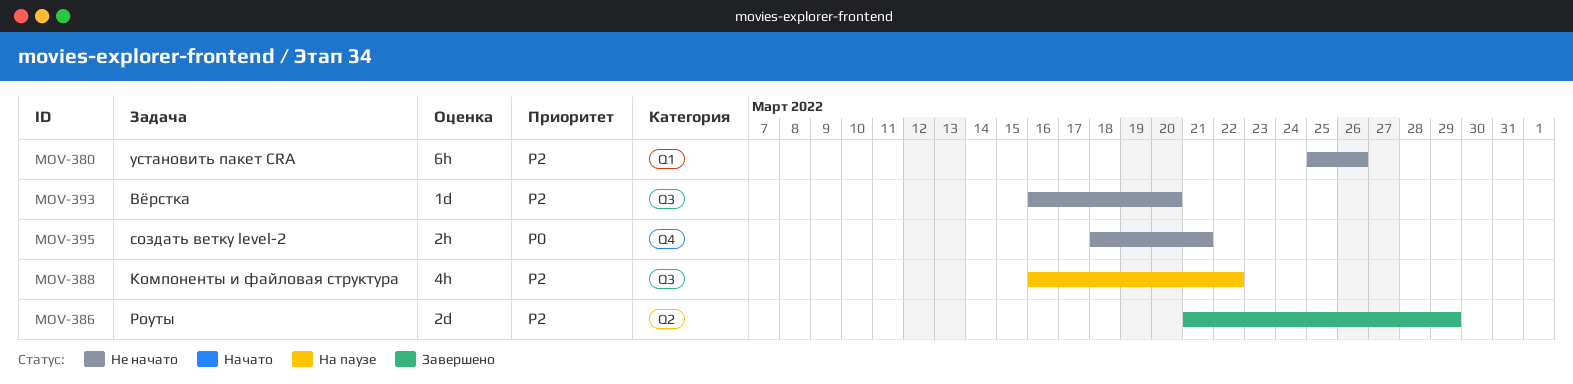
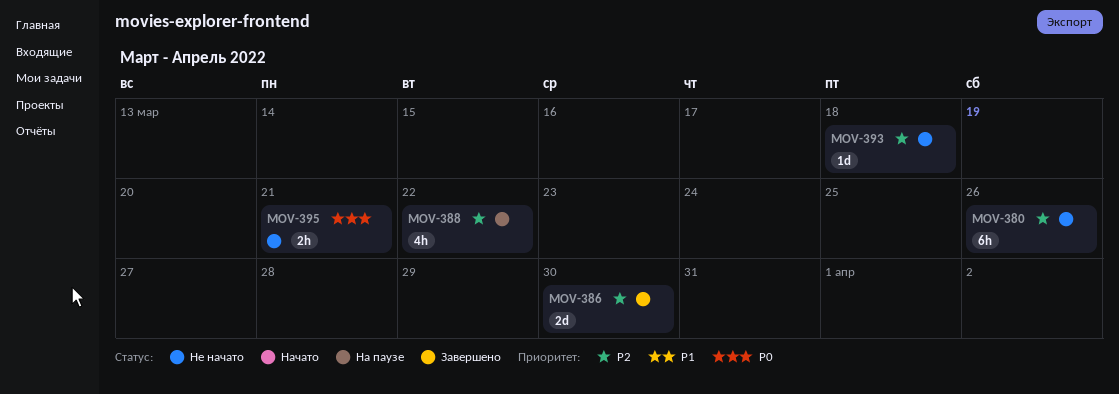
MOV-386, due: Mar 29 -> Mar 30
MOV-393, due: Mar 20 -> Mar 18

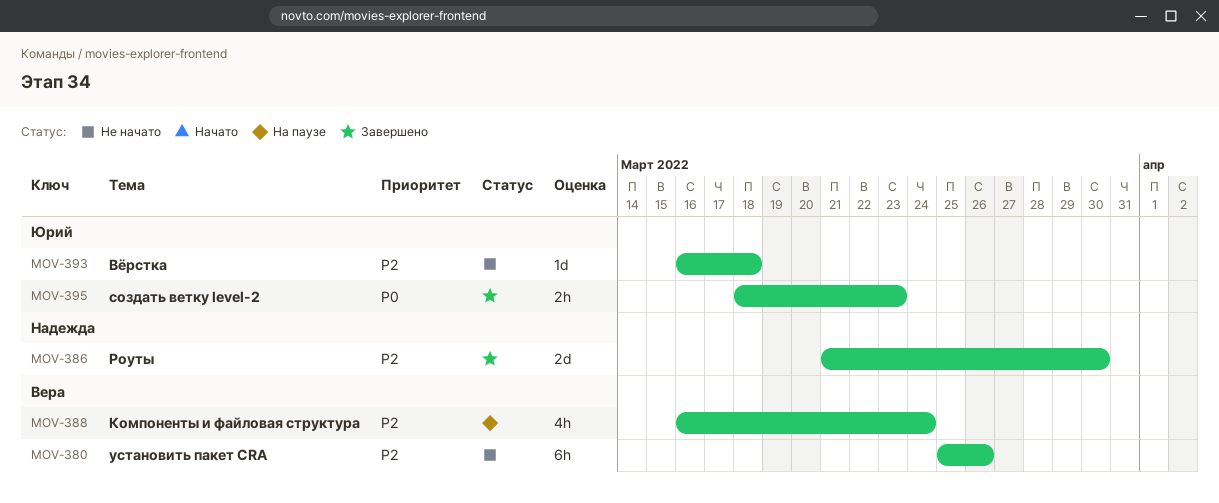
MOV-388, due: Mar 22 -> Mar 24
MOV-395, status: Не начато -> Завершено
MOV-395, due: Mar 21 -> Mar 23

